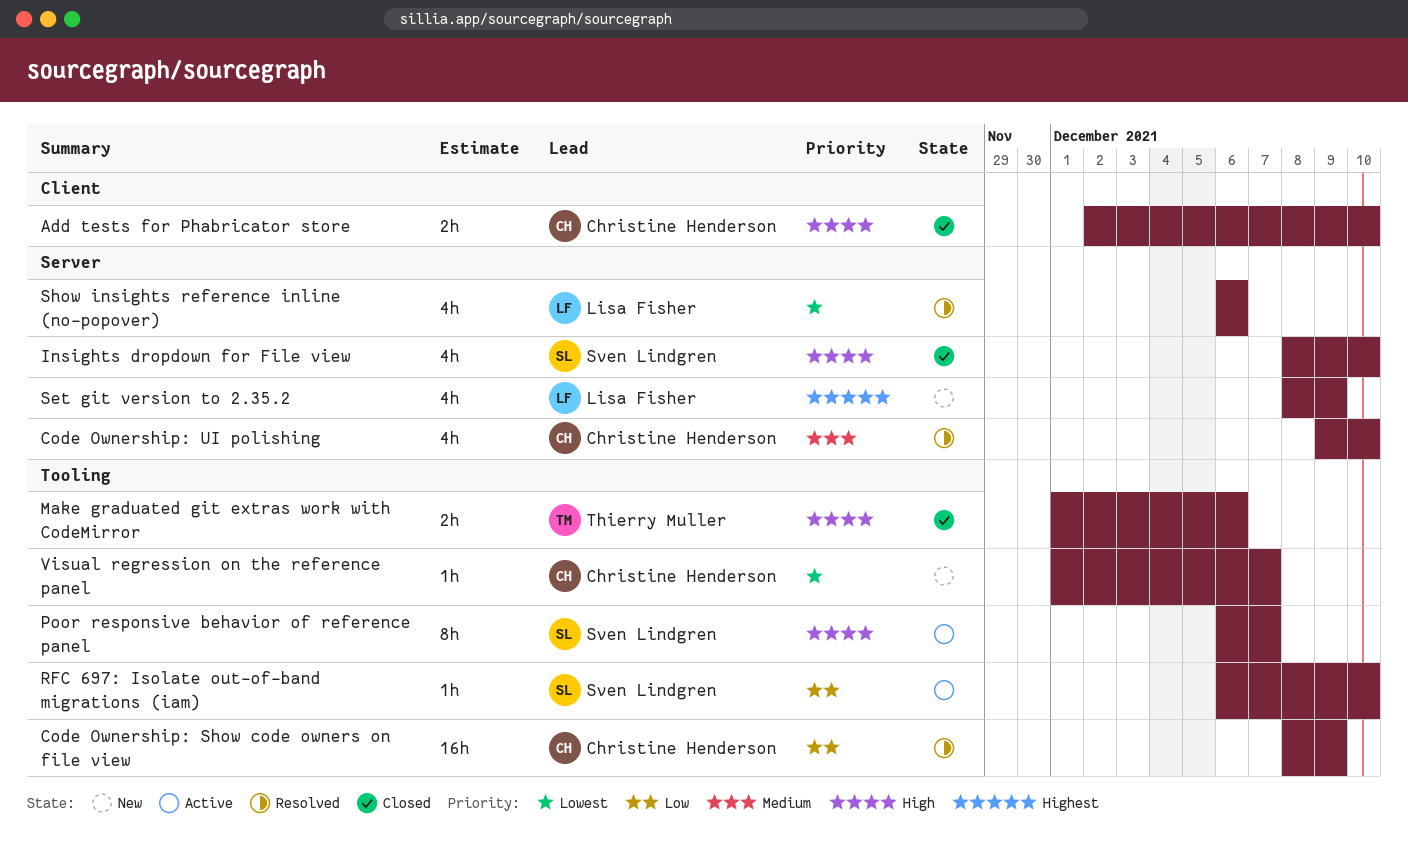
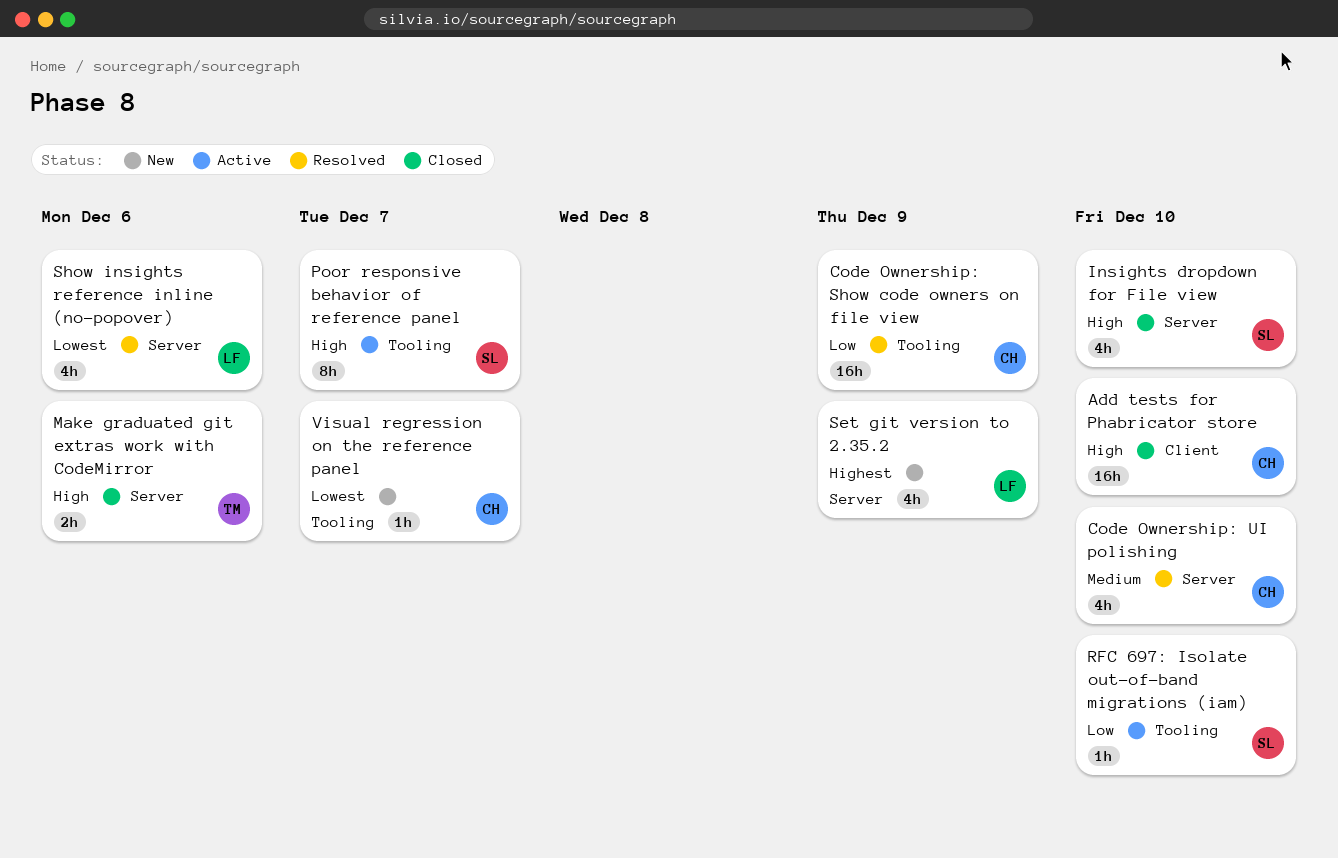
Add tests for Phabricator store, estimate: 2h -> 16h
Make graduated git extras work with CodeMirror, label: Tooling -> Server

